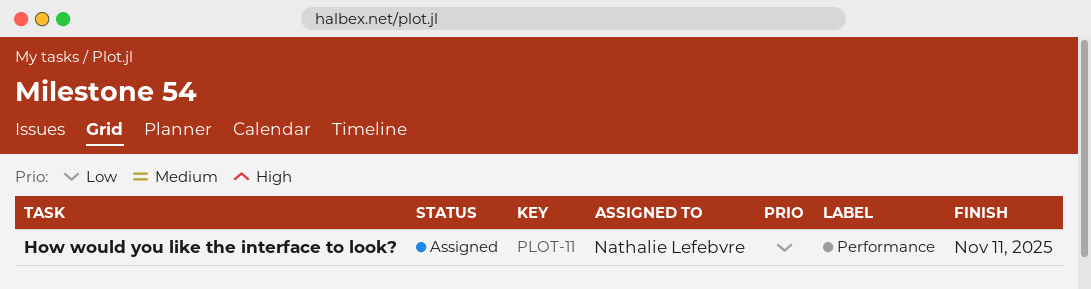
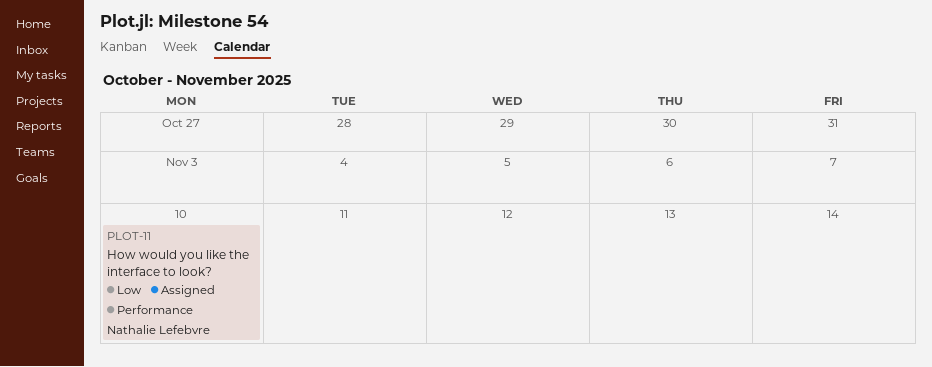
PLOT-11, due: Nov 11 -> Nov 10

